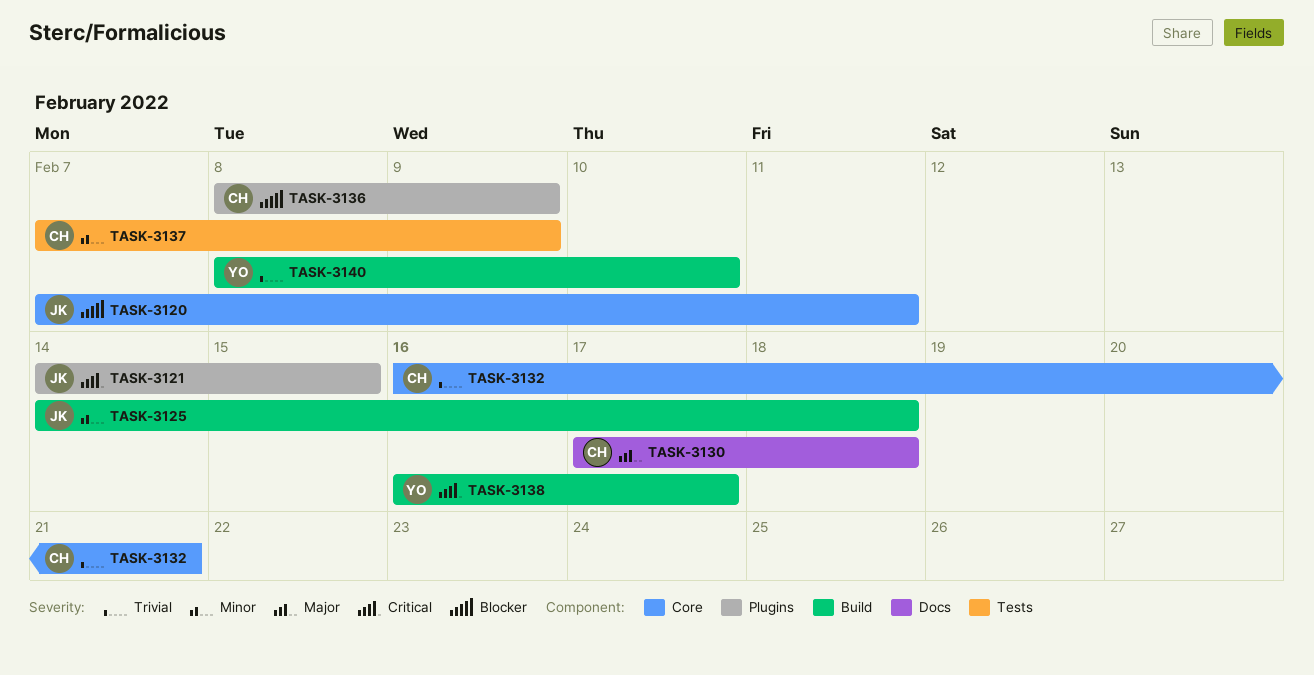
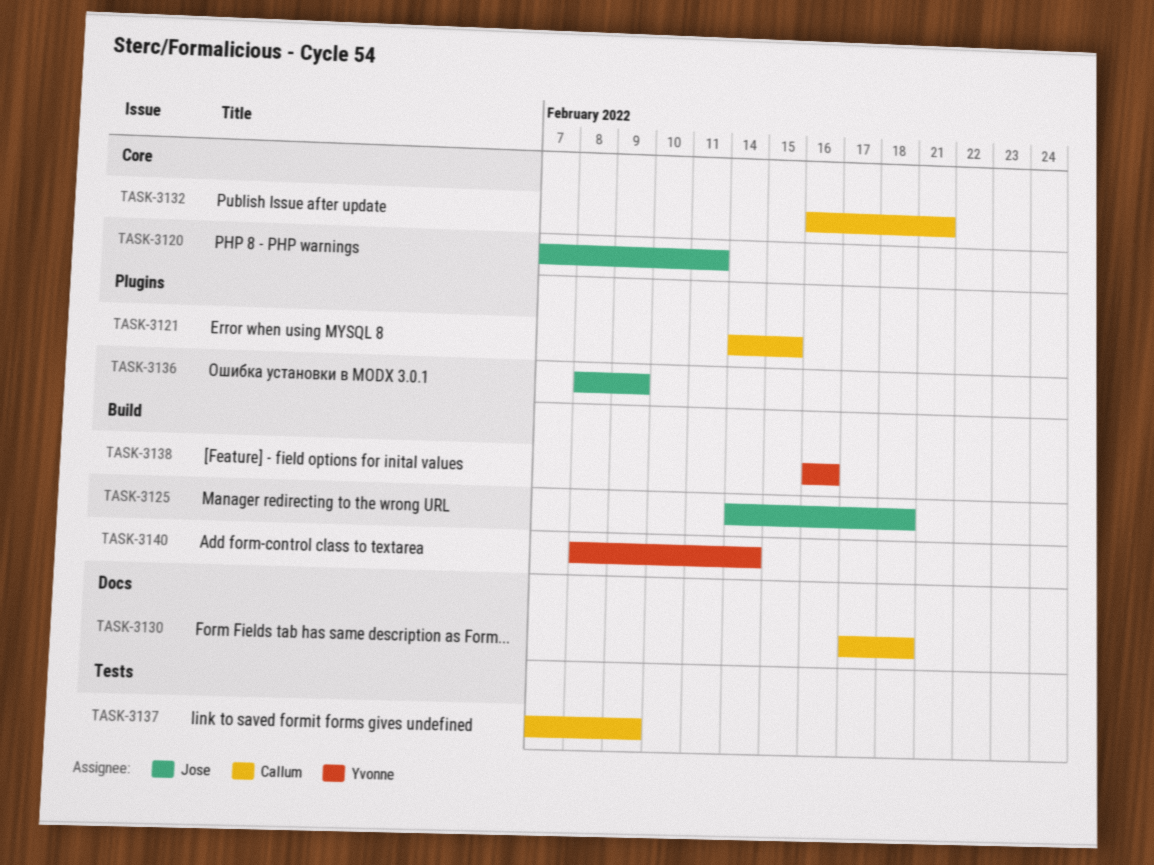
TASK-3121, owner: Jose -> Callum
TASK-3136, owner: Callum -> Jose
TASK-3138, due: Feb 17 -> Feb 16
TASK-3140, due: Feb 10 -> Feb 14

